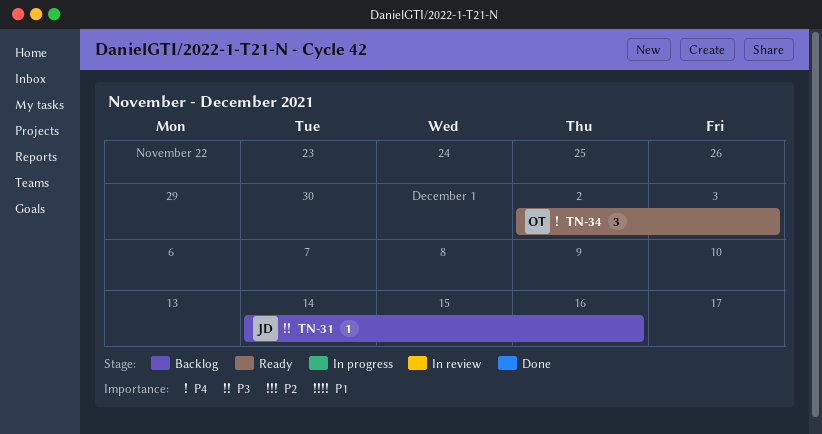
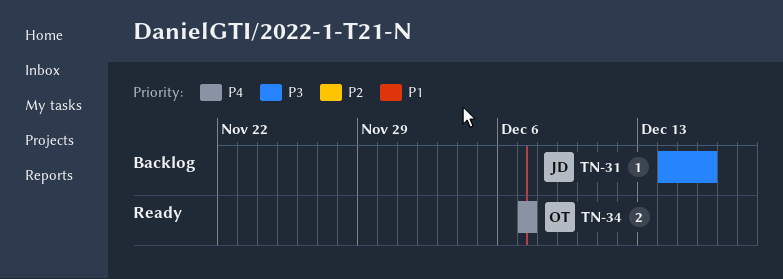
TN-34, estimate: 3 -> 2
TN-34, start: Dec 2 -> Dec 7
TN-34, due: Dec 3 -> Dec 7

